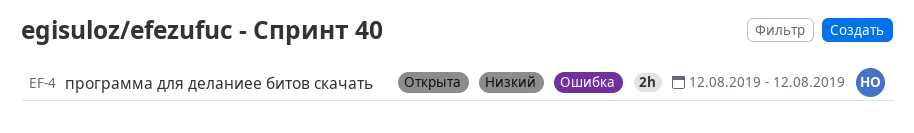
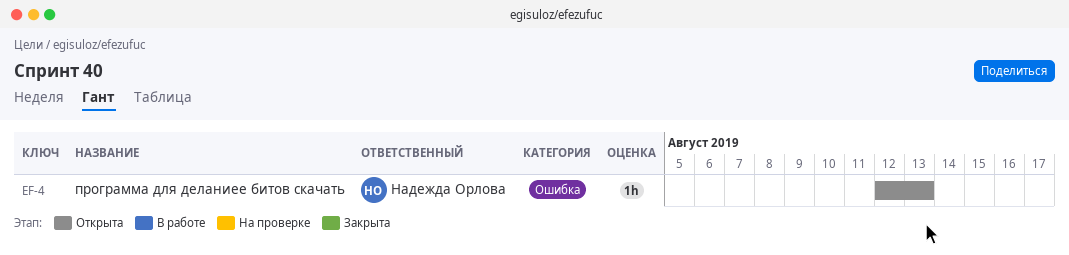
EF-4, estimate: 2h -> 1h
EF-4, due: Aug 12 -> Aug 13

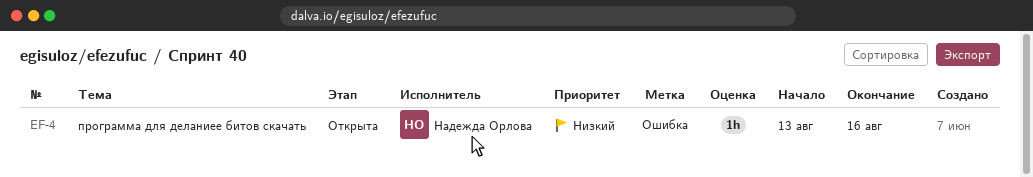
EF-4, start: Aug 12 -> Aug 13
EF-4, due: Aug 13 -> Aug 16

